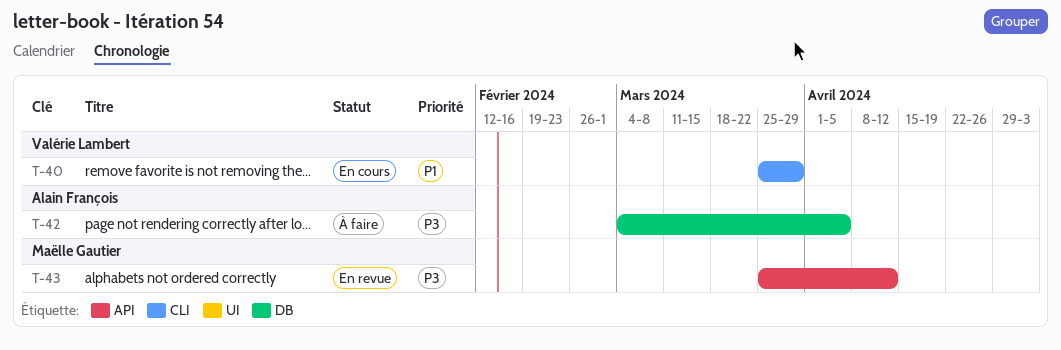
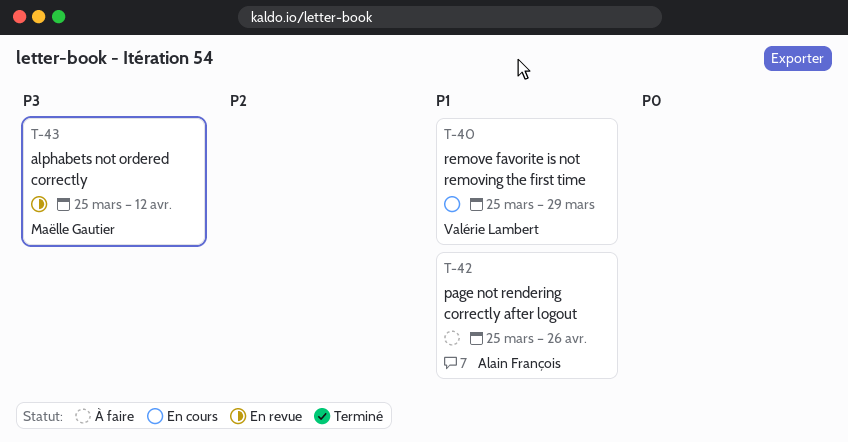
T-42, priority: P3 -> P1
T-42, start: Mar 4 -> Mar 25
T-42, due: Apr 5 -> Apr 26

